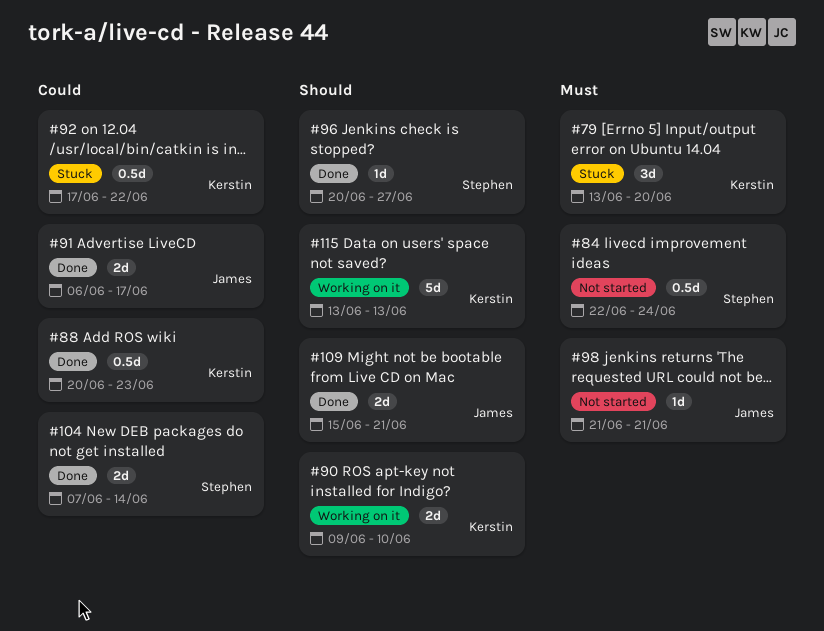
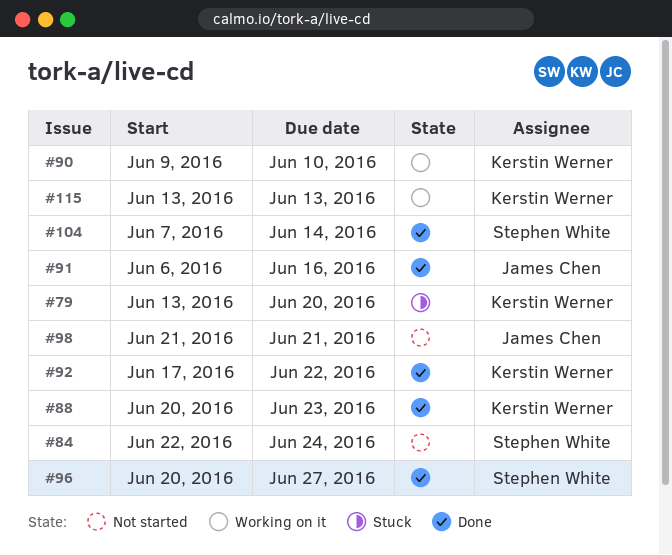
#91, due: Jun 17 -> Jun 16
#92, status: Stuck -> Done
#109: present -> none

